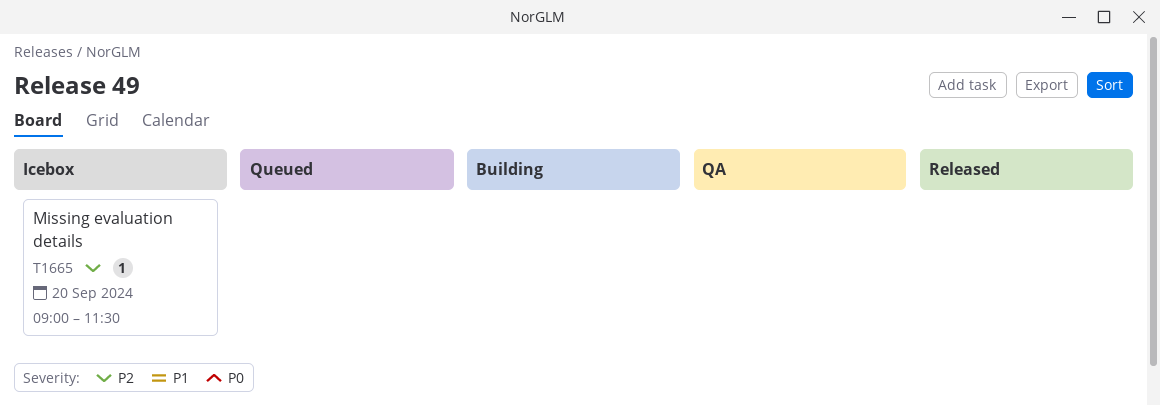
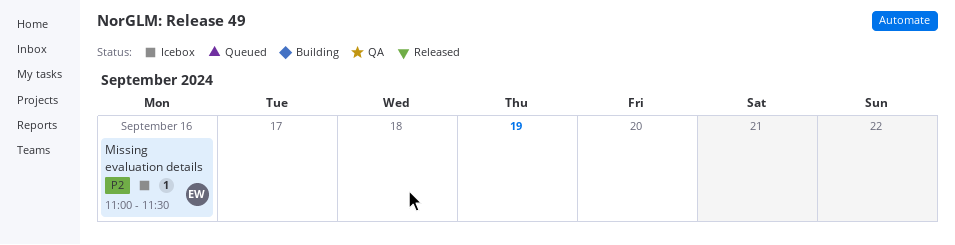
Missing evaluation details, day: Sep 20 -> Sep 16
Missing evaluation details, begins: 09:00 -> 11:00

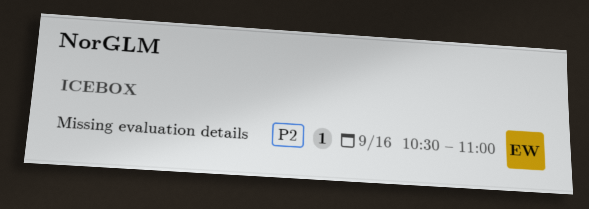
Missing evaluation details, begins: 11:00 -> 10:30
Missing evaluation details, ends: 11:30 -> 11:00

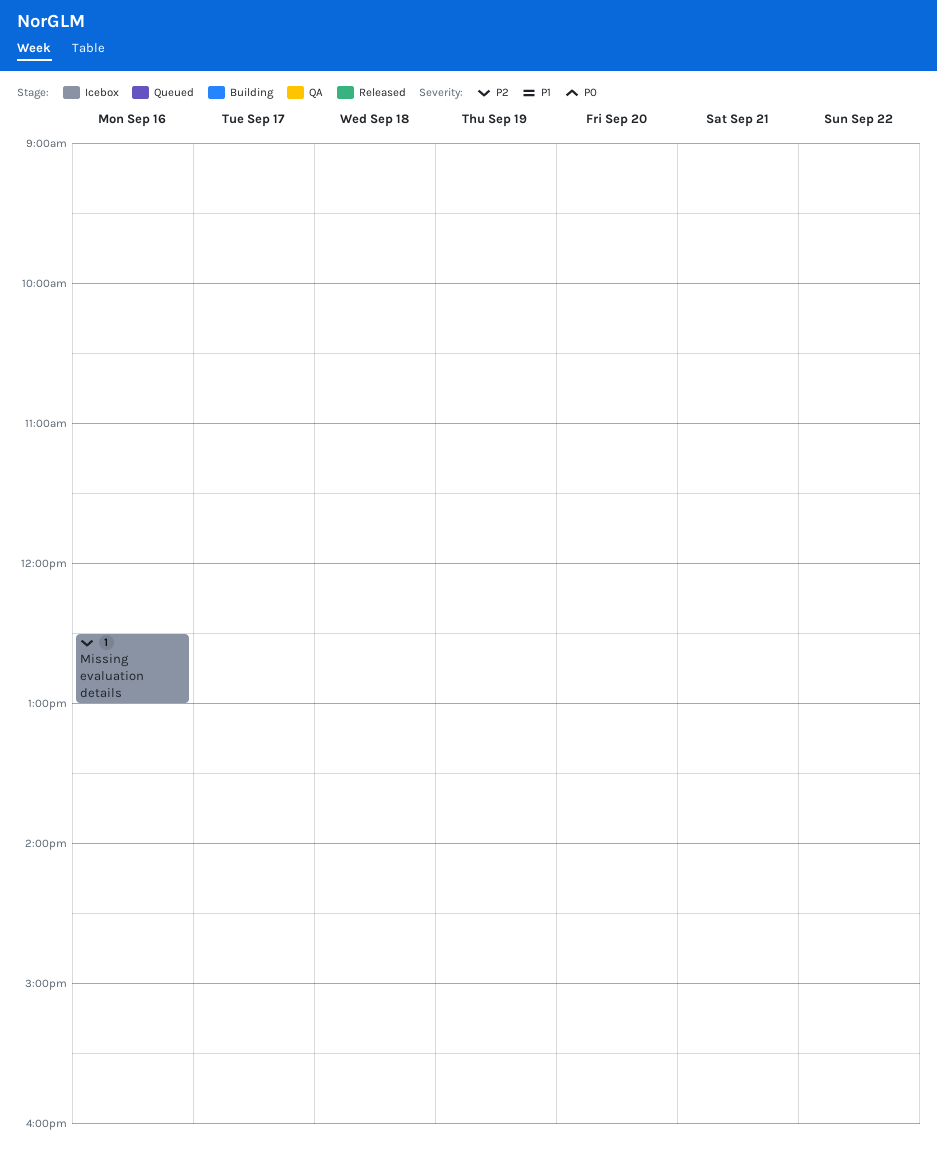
Missing evaluation details, begins: 10:30 -> 12:30
Missing evaluation details, ends: 11:00 -> 13:00

